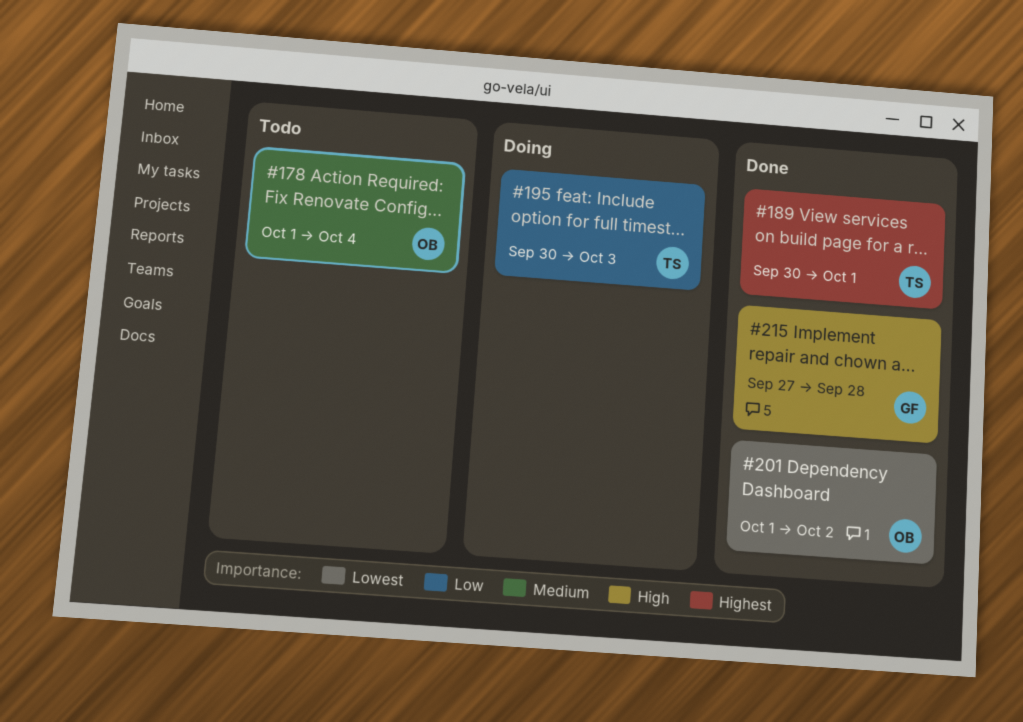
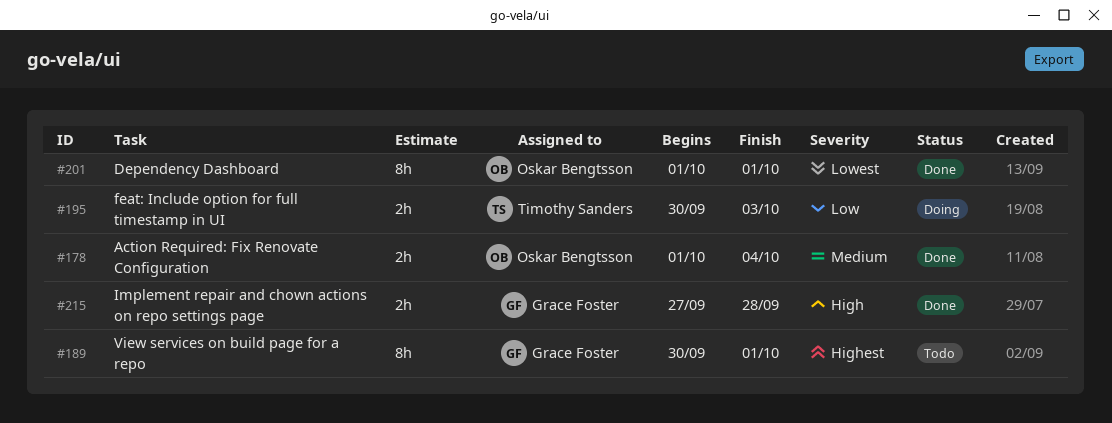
#178, status: Todo -> Done
#189, status: Done -> Todo
#189, owner: Timothy Sanders -> Grace Foster
#201, due: Oct 2 -> Oct 1

